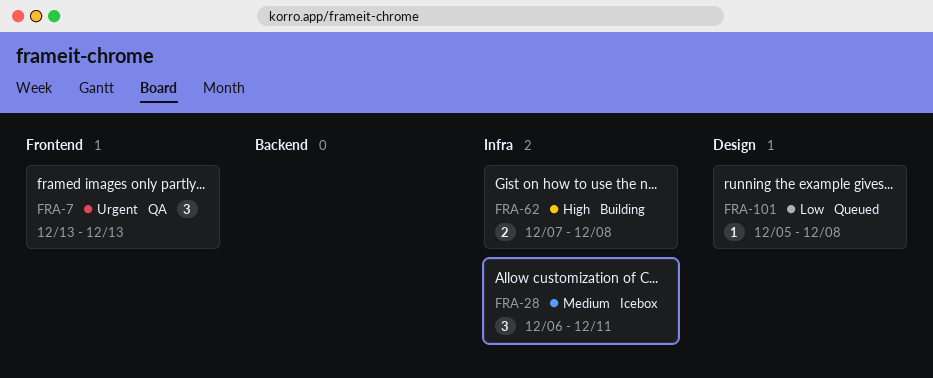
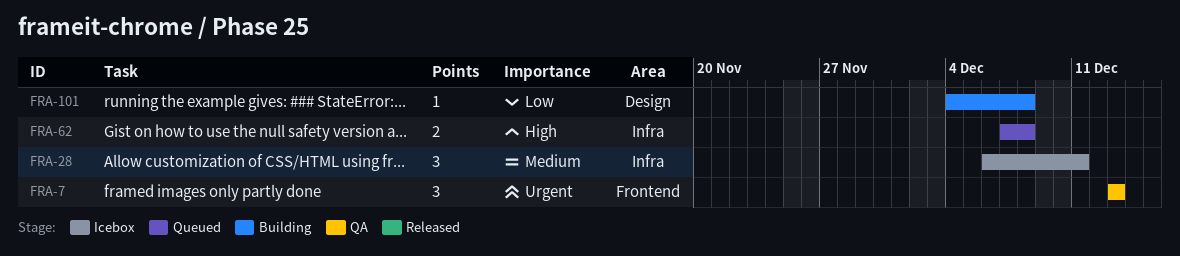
FRA-62, status: Building -> Queued
FRA-101, status: Queued -> Building
FRA-101, start: Dec 5 -> Dec 4

